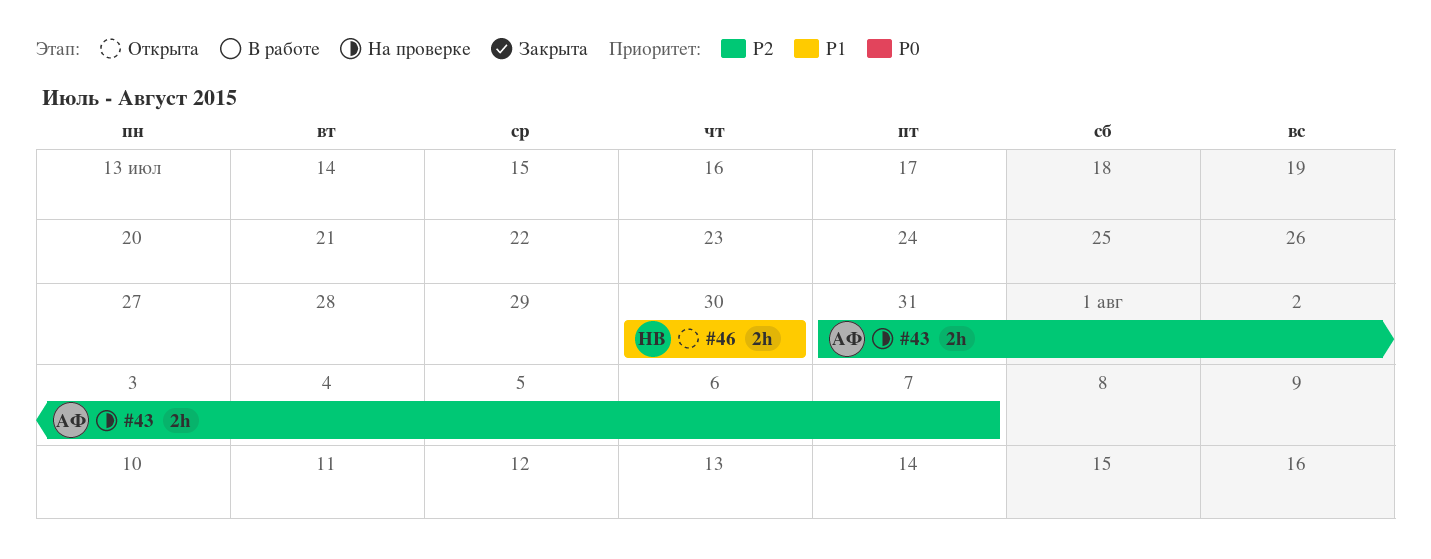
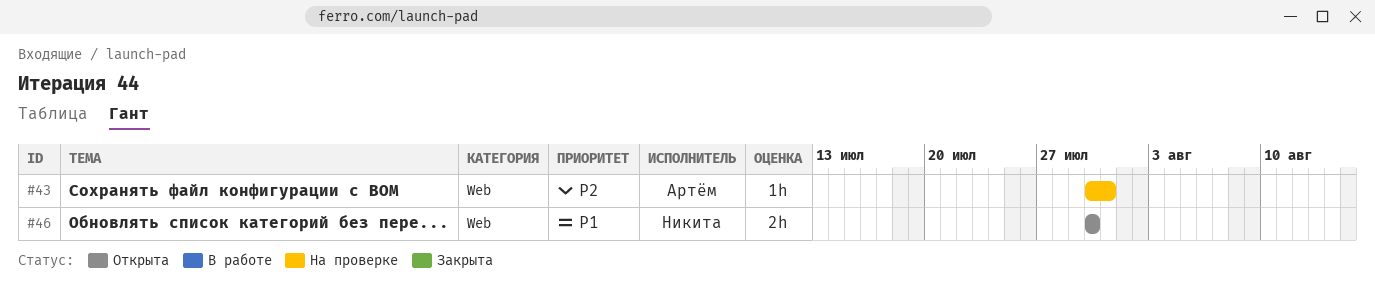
#43, estimate: 2h -> 1h
#43, start: Jul 31 -> Jul 30
#43, due: Aug 7 -> Jul 31

